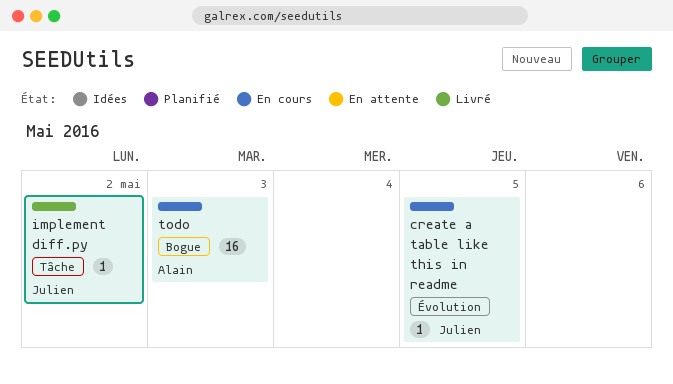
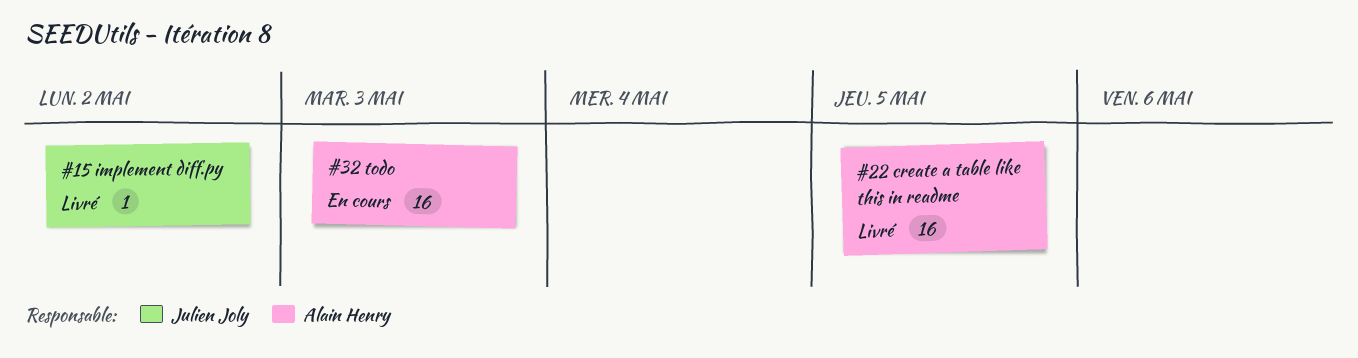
create a table like this in readme, status: En cours -> Livré
create a table like this in readme, owner: Julien Joly -> Alain Henry
create a table like this in readme, estimate: 1 -> 16

